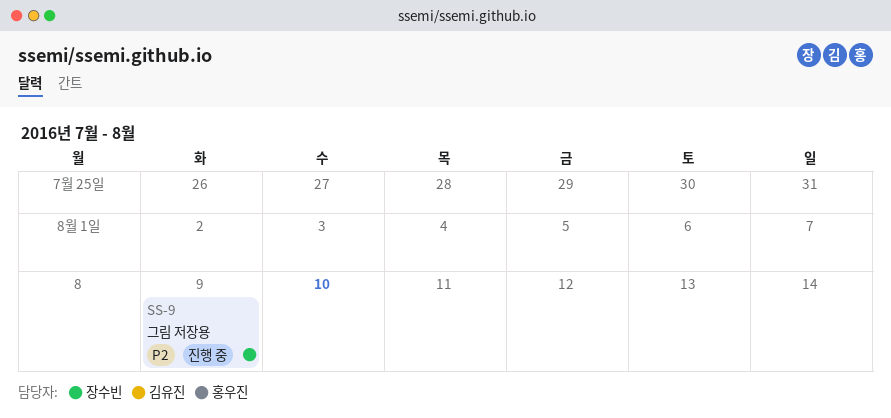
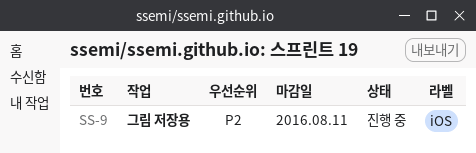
SS-9, due: Aug 9 -> Aug 11

